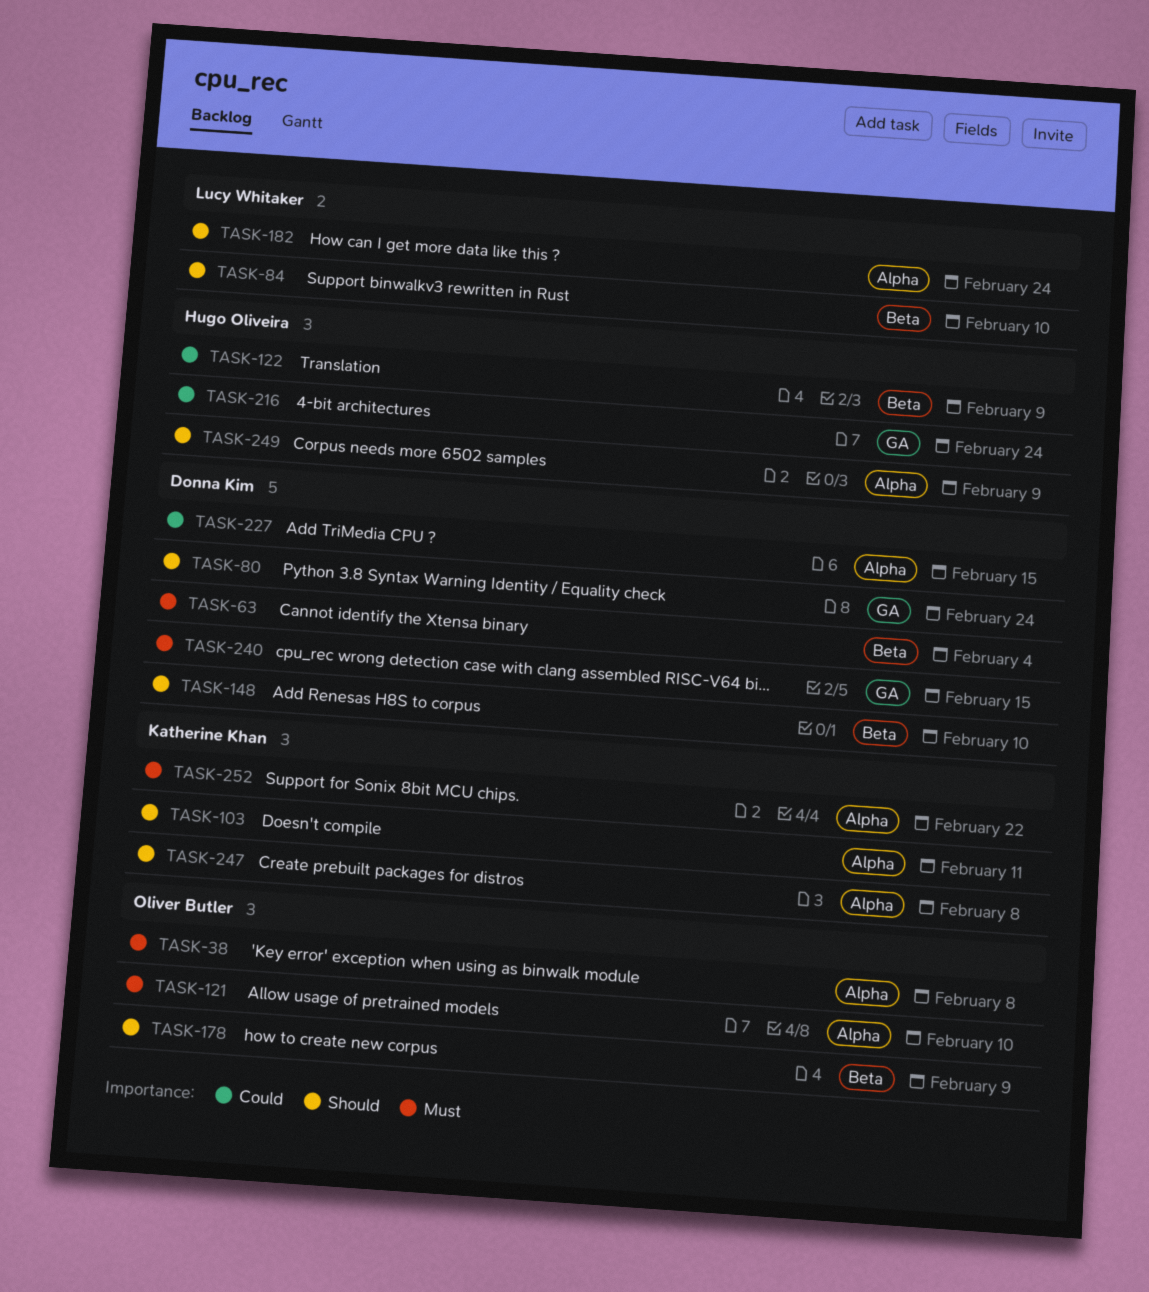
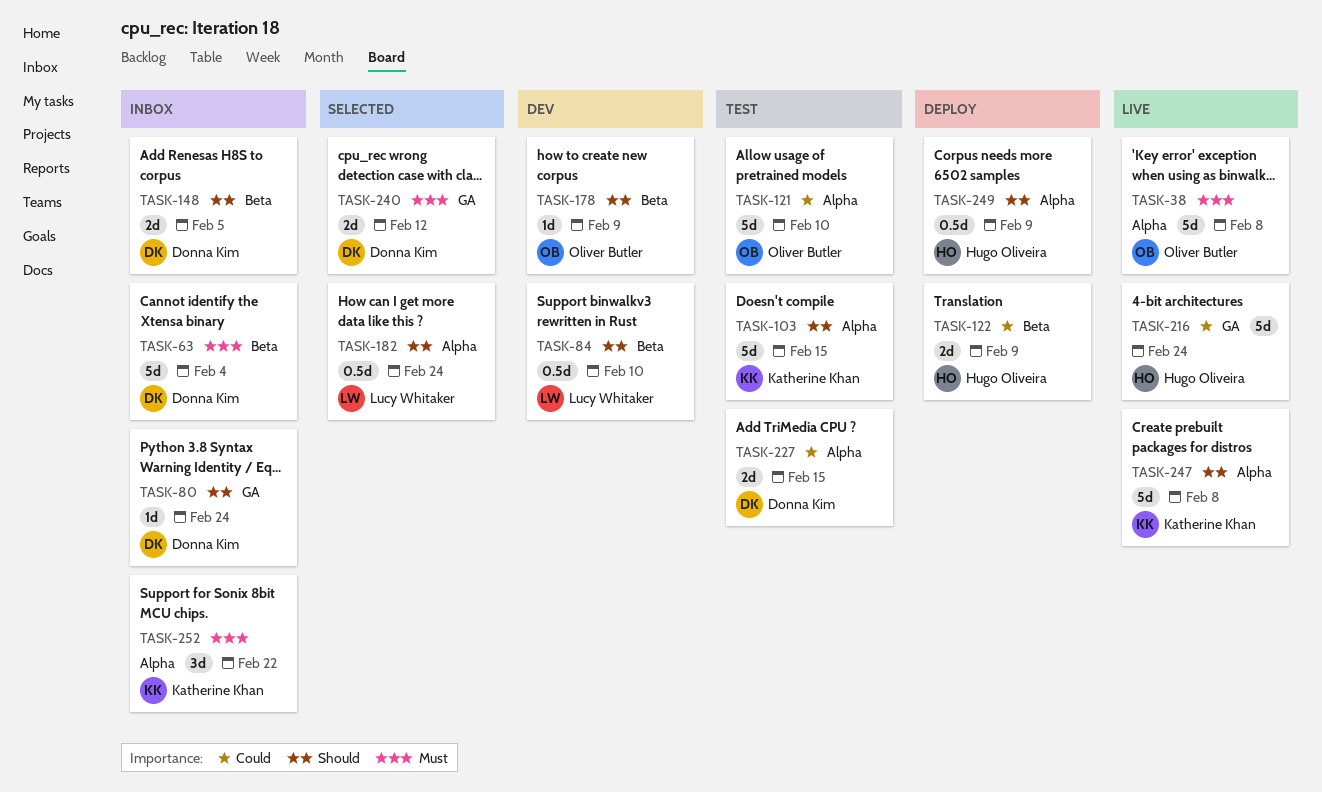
TASK-103, due: Feb 11 -> Feb 15
TASK-121, priority: Must -> Could
TASK-148, due: Feb 10 -> Feb 5
TASK-240, due: Feb 15 -> Feb 12

